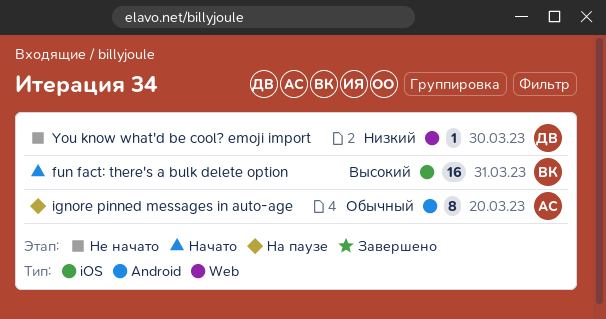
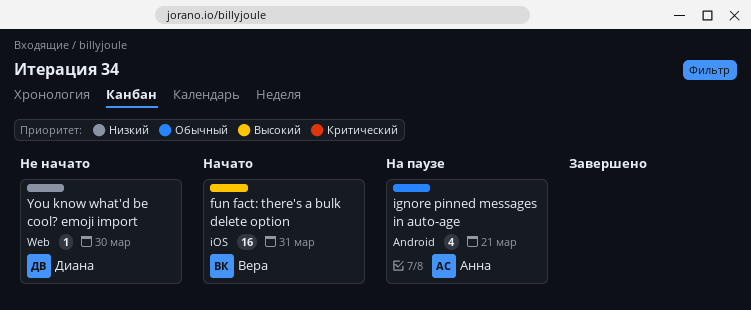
ignore pinned messages in auto-age, estimate: 8 -> 4
ignore pinned messages in auto-age, due: Mar 20 -> Mar 21

